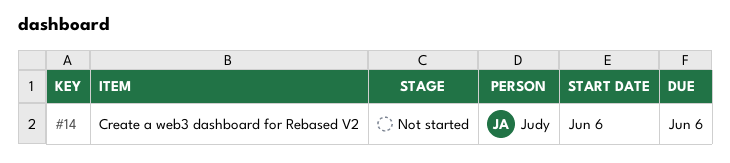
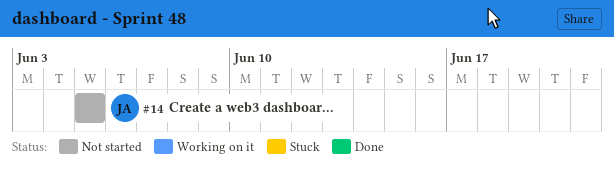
#14, start: Jun 6 -> Jun 5
#14, due: Jun 6 -> Jun 5

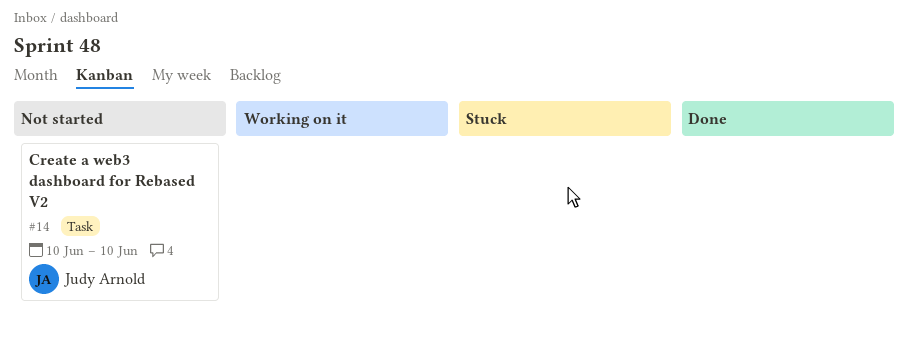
#14, start: Jun 5 -> Jun 10
#14, due: Jun 5 -> Jun 10

